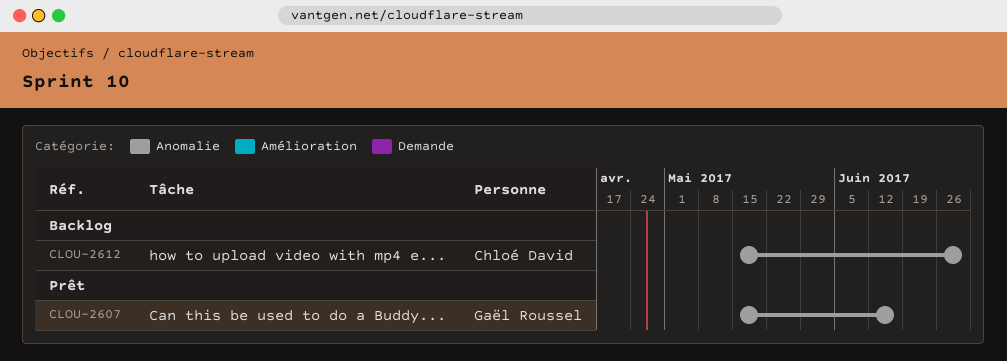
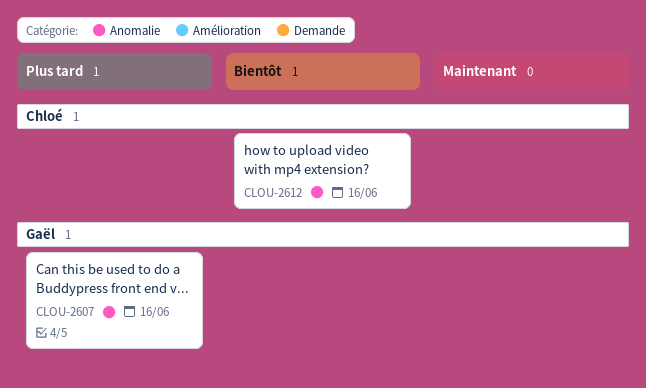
CLOU-2612, due: Jun 30 -> Jun 16

